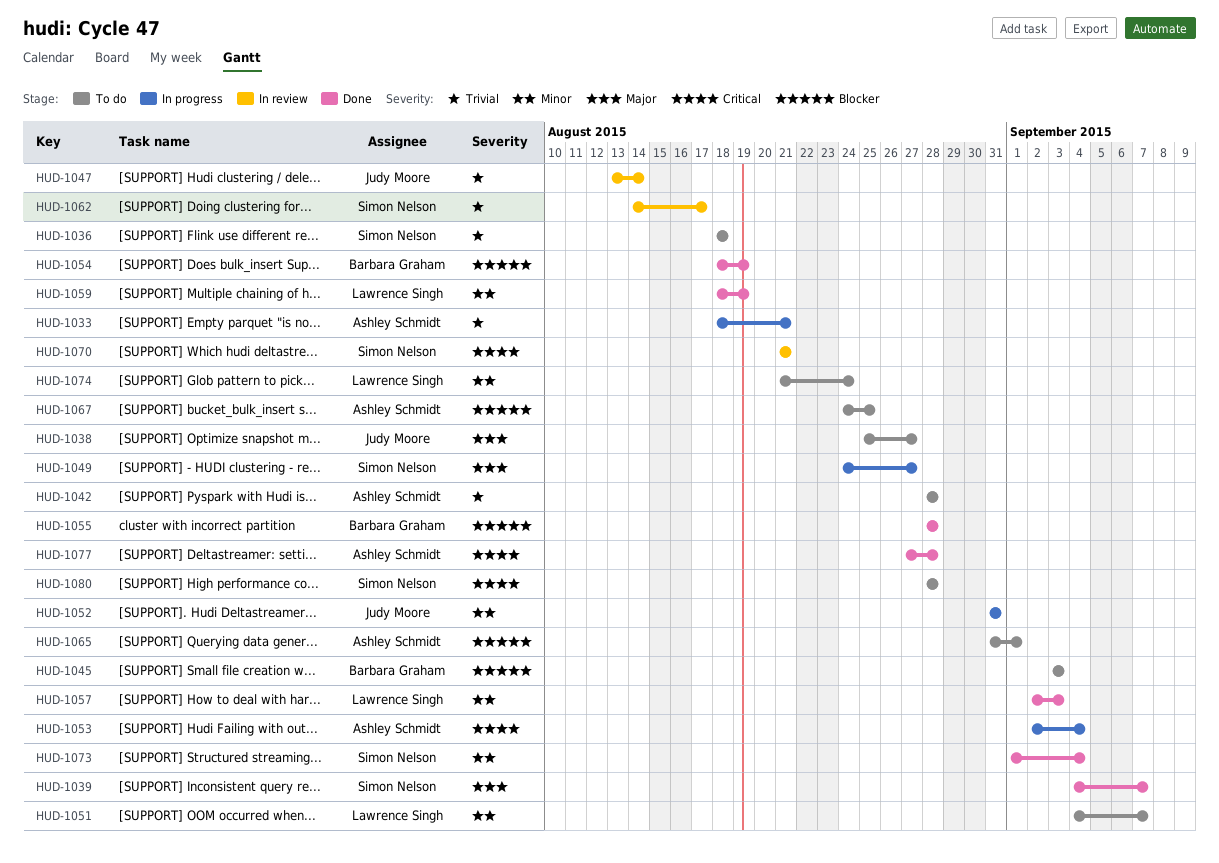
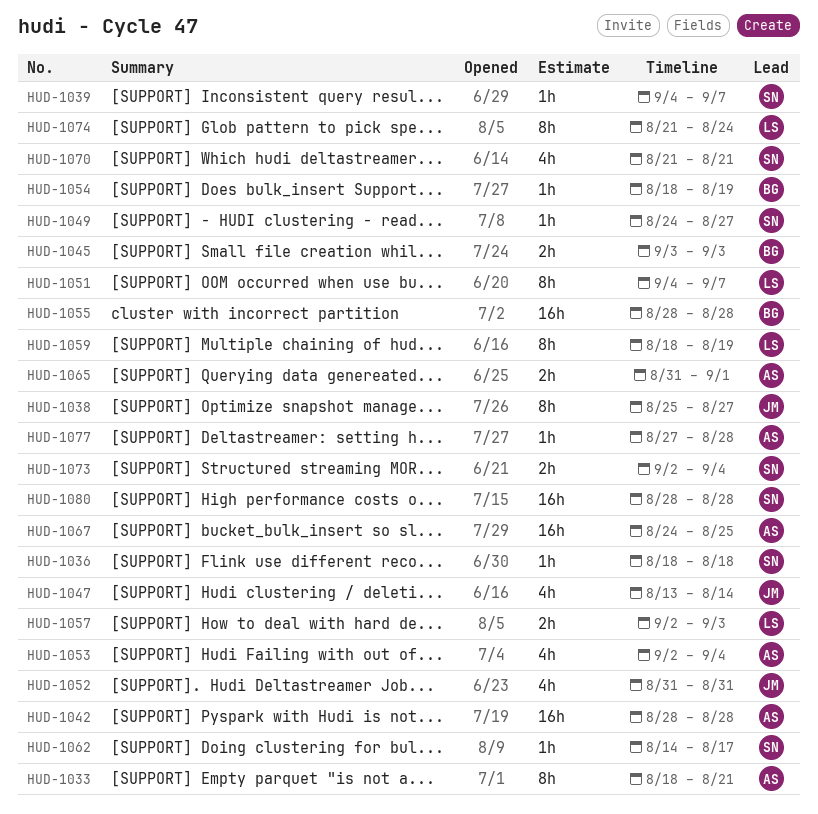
HUD-1073, start: Sep 1 -> Sep 2

